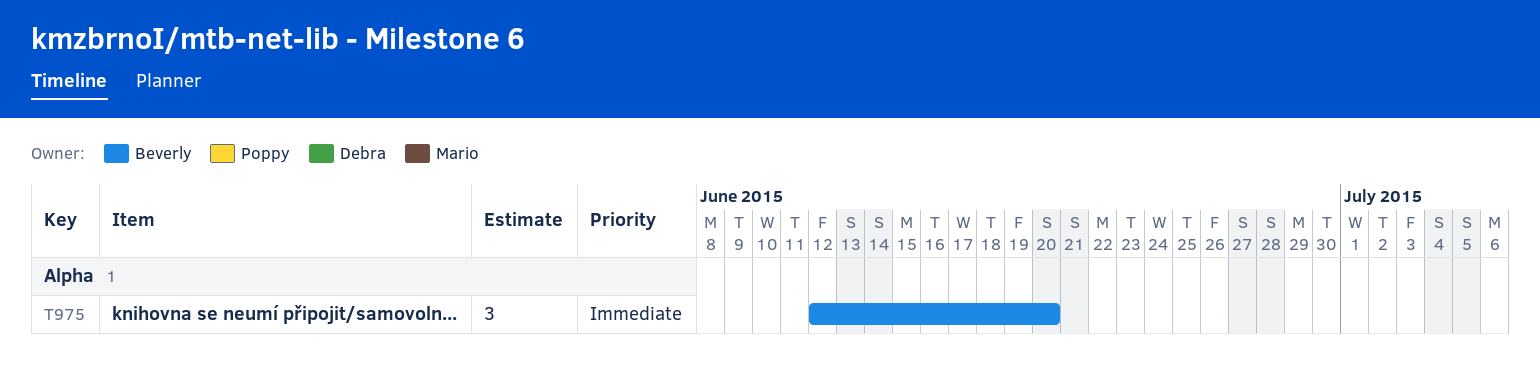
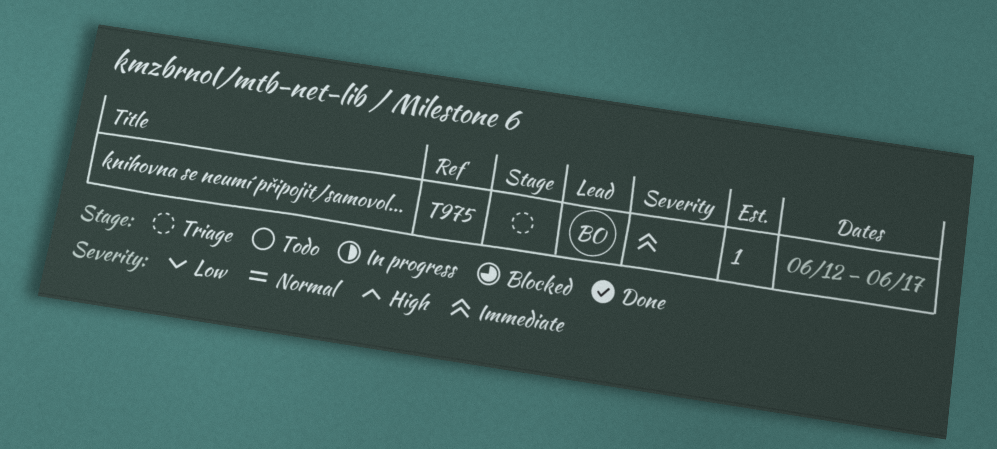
T975, estimate: 3 -> 1
T975, due: Jun 20 -> Jun 17

